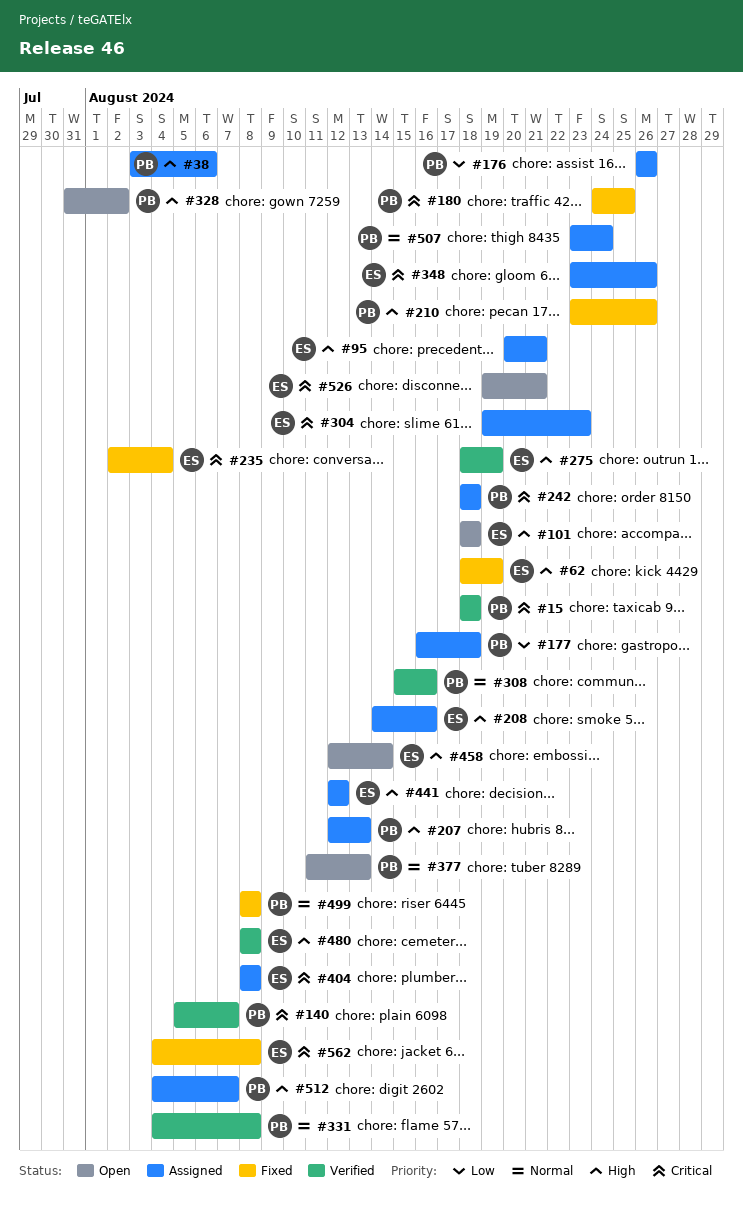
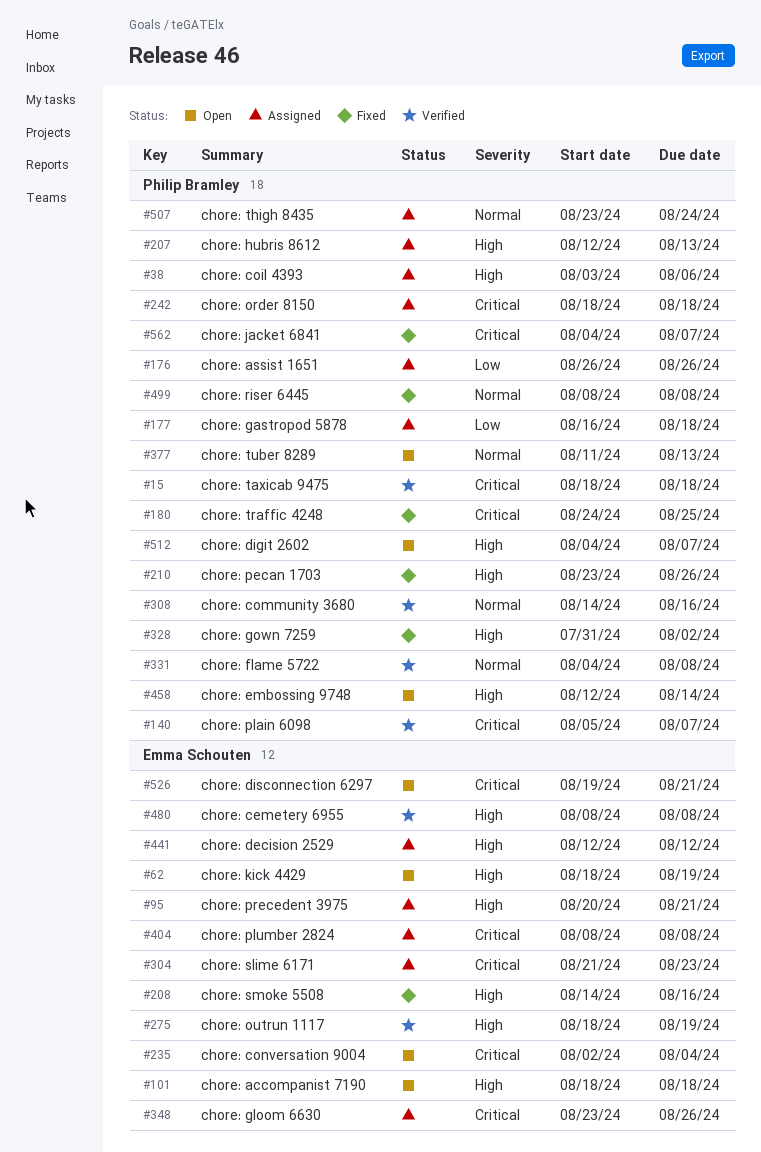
#62, status: Fixed -> Open
#208, status: Assigned -> Fixed
#235, status: Fixed -> Open
#304, start: Aug 19 -> Aug 21
#308, start: Aug 15 -> Aug 14
#328, status: Open -> Fixed
#458, owner: Emma Schouten -> Philip Bramley
#512, status: Assigned -> Open
#562, owner: Emma Schouten -> Philip Bramley
#562, due: Aug 8 -> Aug 7

